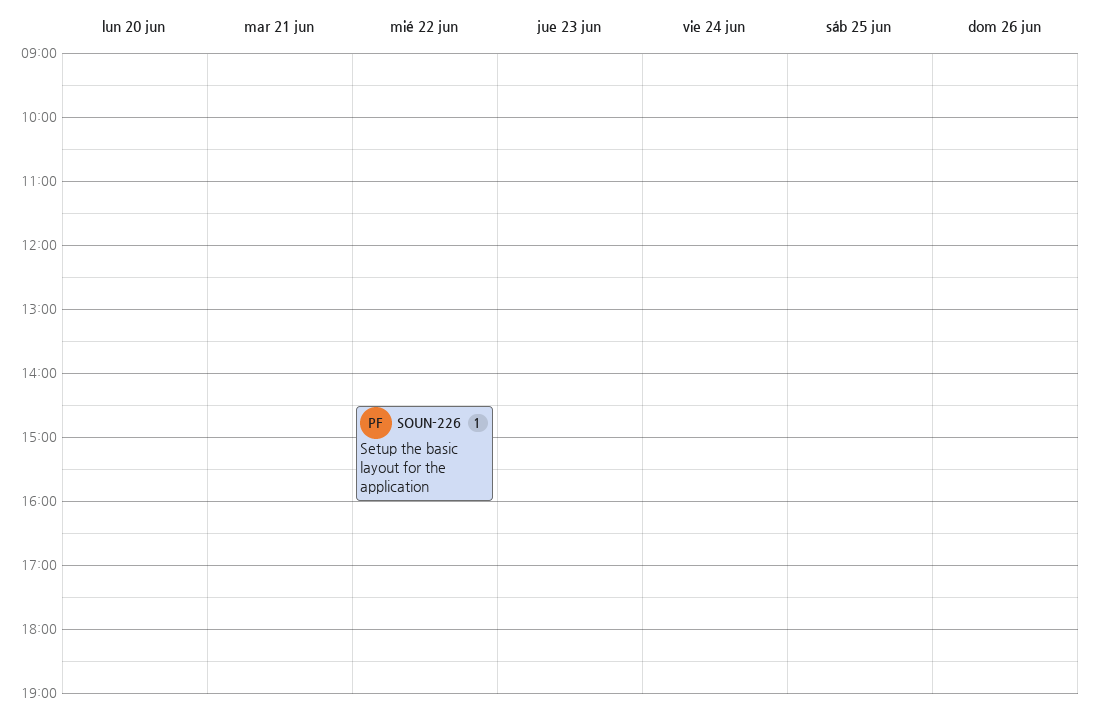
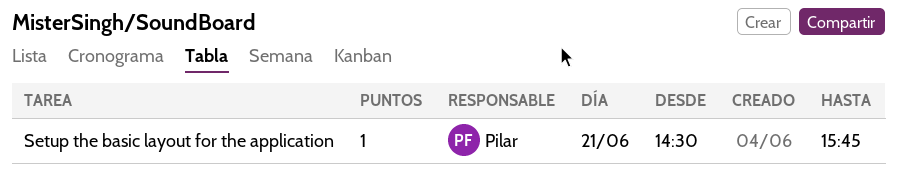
Setup the basic layout for the application, day: Jun 22 -> Jun 21
Setup the basic layout for the application, ends: 16:00 -> 15:45

